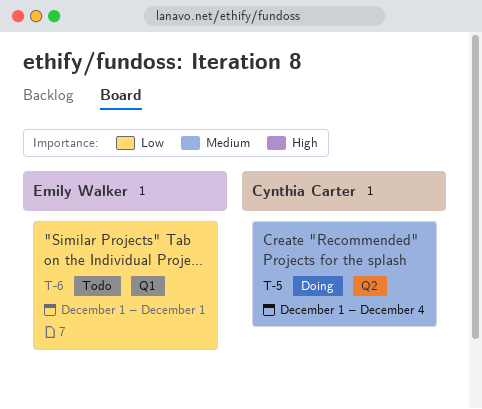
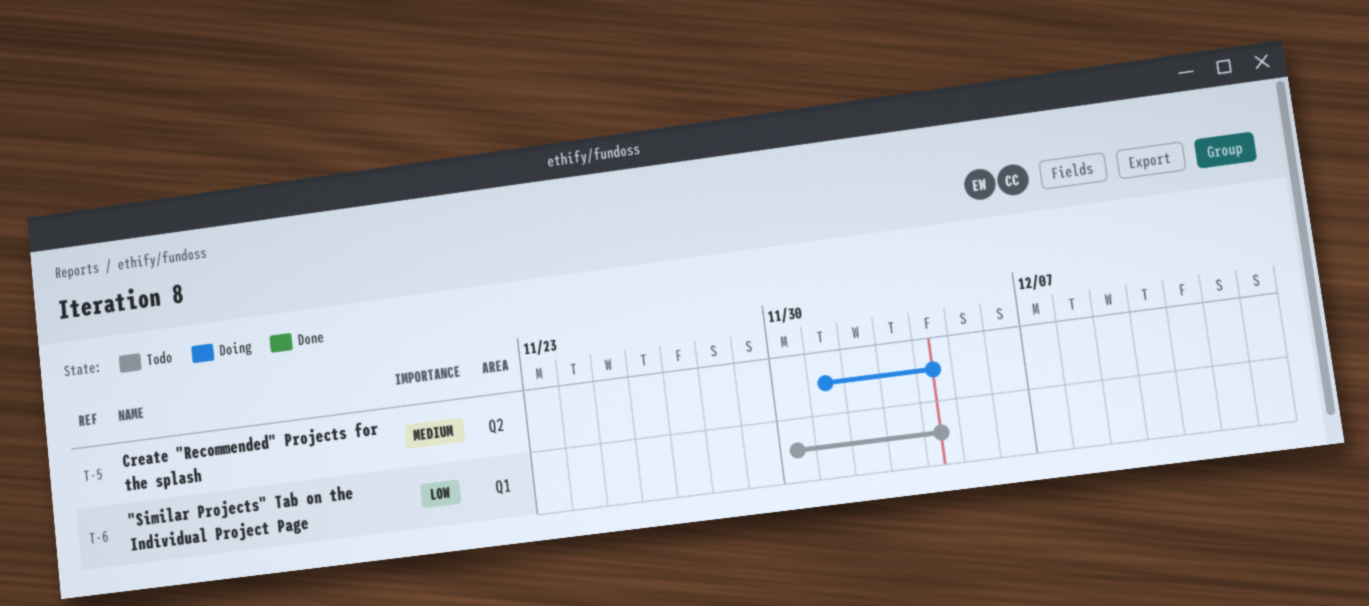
T-6, start: Dec 1 -> Nov 30
T-6, due: Dec 1 -> Dec 4

